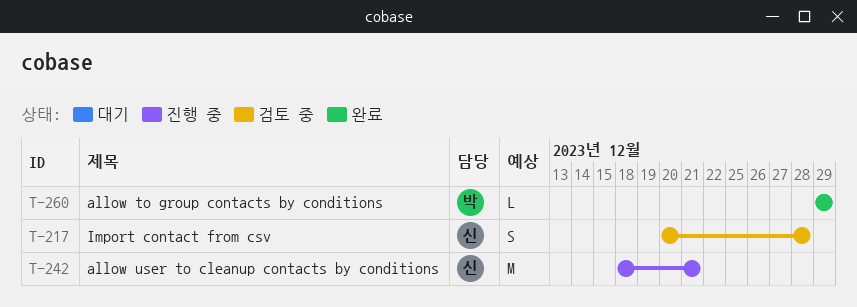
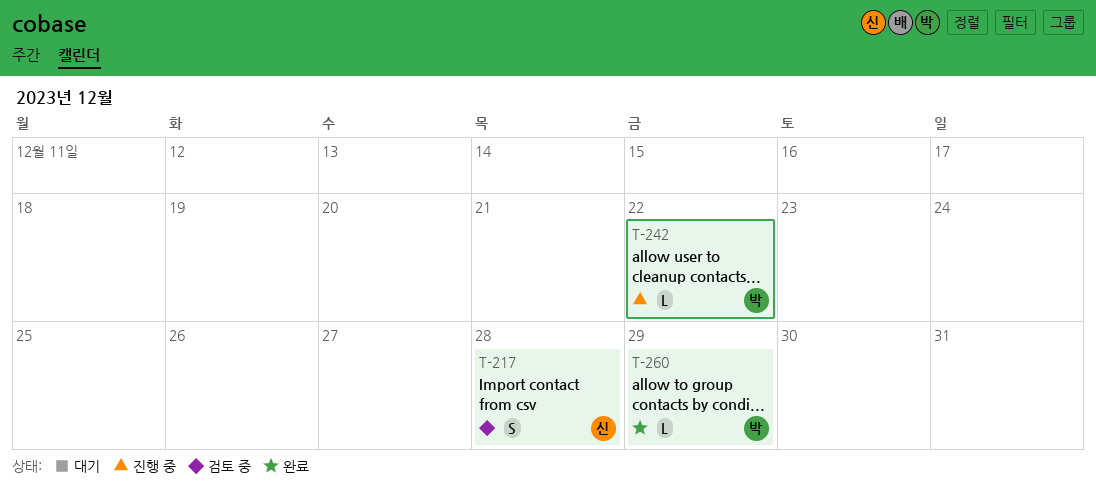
T-242, owner: 신 -> 박
T-242, estimate: M -> L
T-242, due: Dec 21 -> Dec 22

